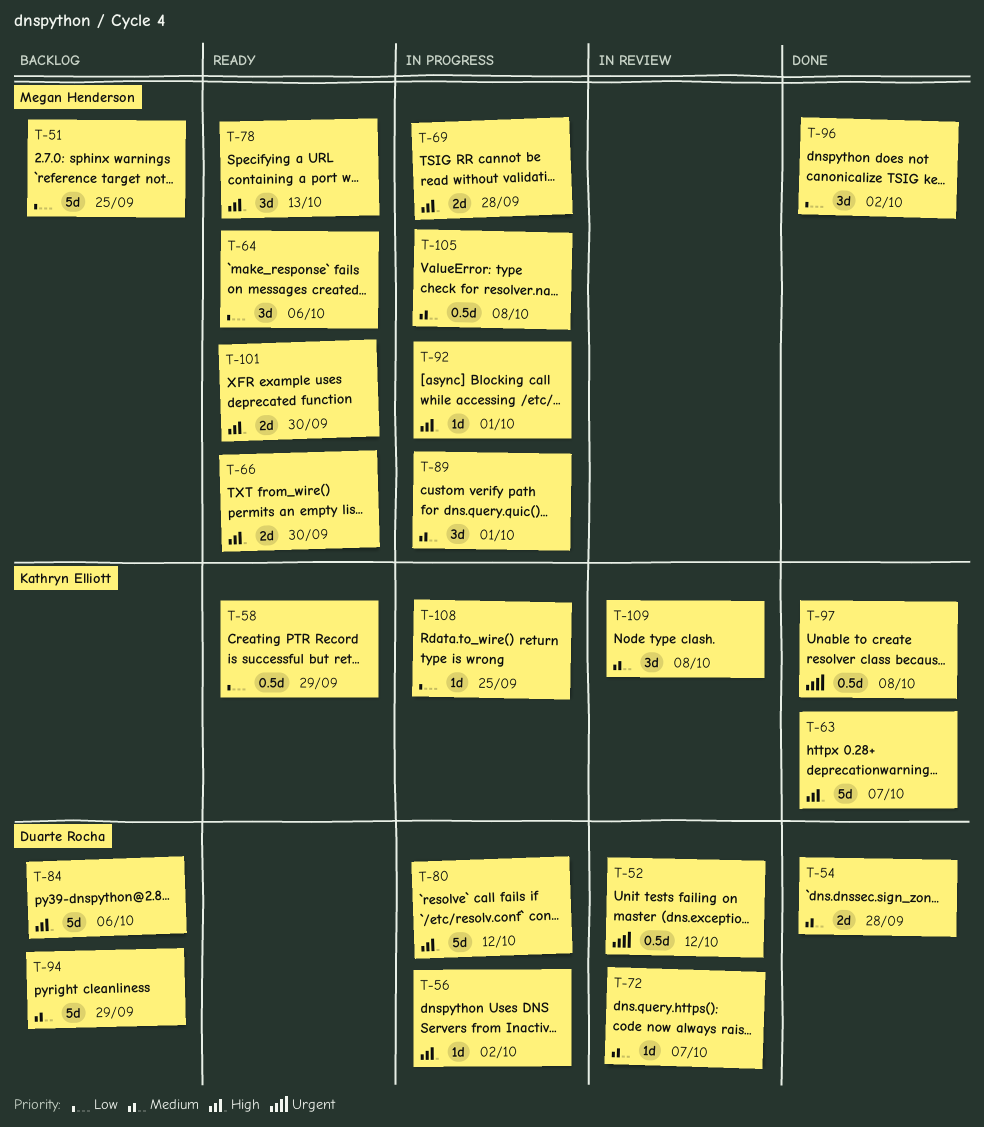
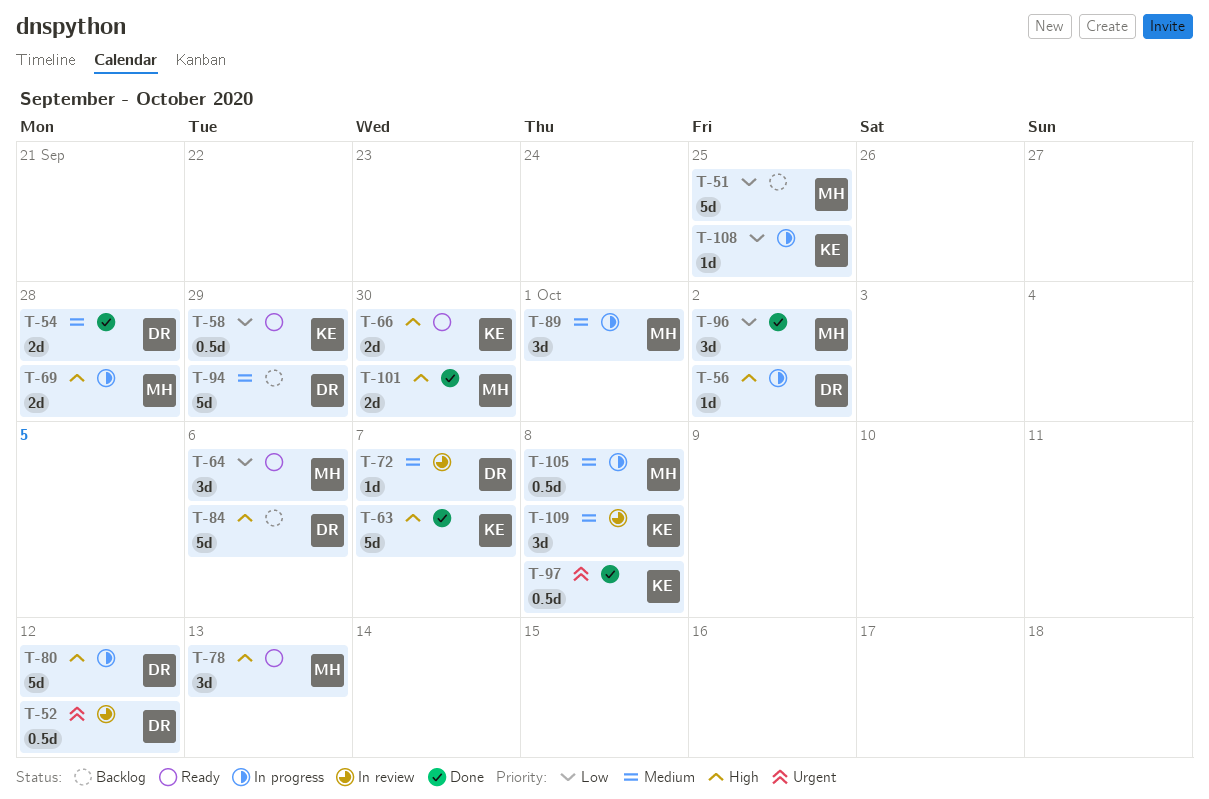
T-66, owner: Megan Henderson -> Kathryn Elliott
T-92: present -> none
T-101, status: Ready -> Done

